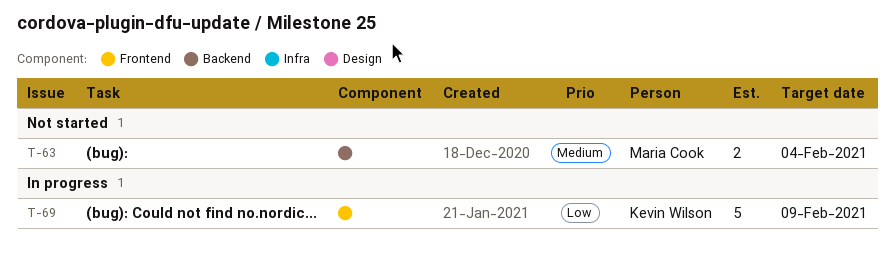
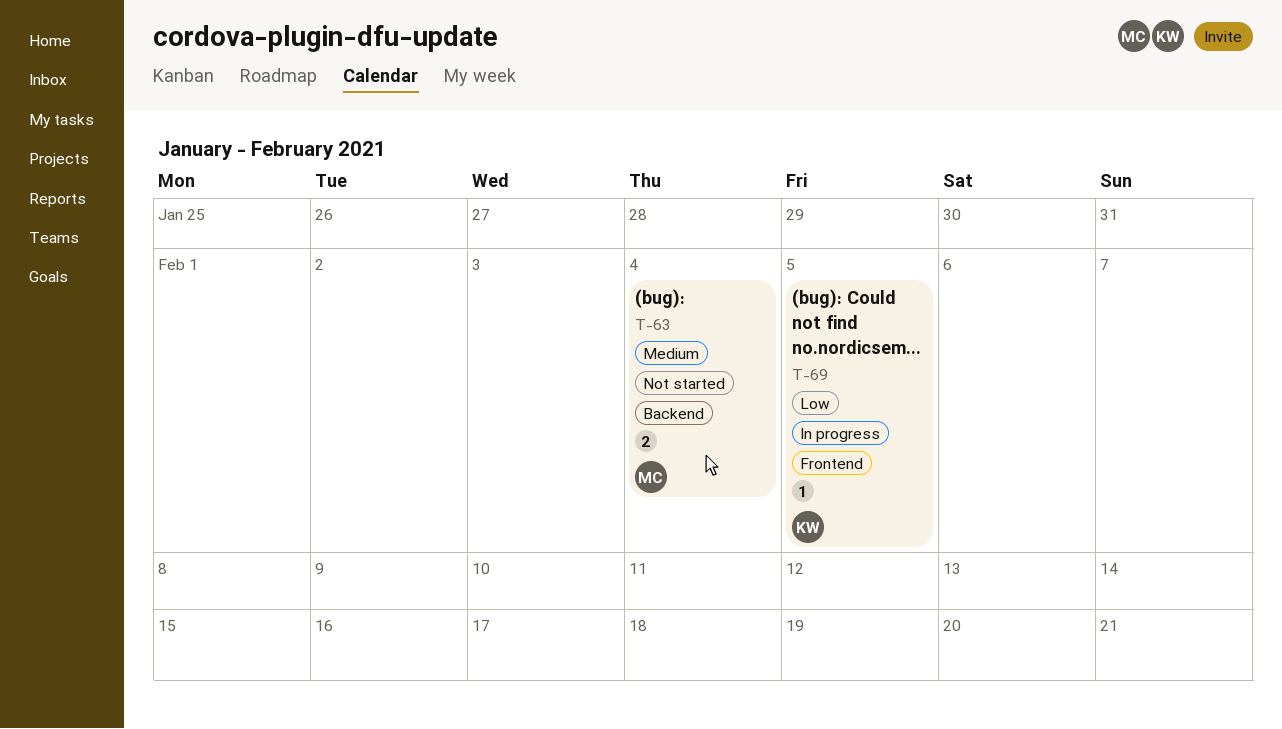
T-69, estimate: 5 -> 1
T-69, due: Feb 9 -> Feb 5

